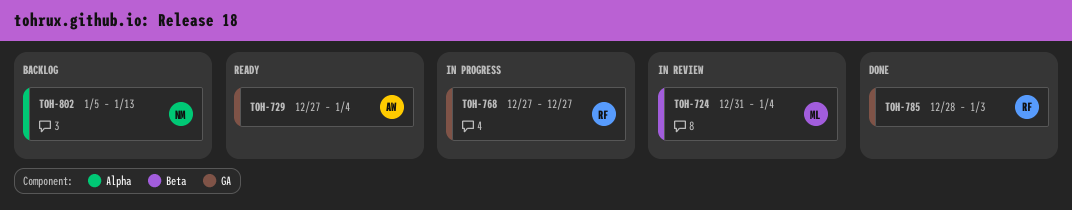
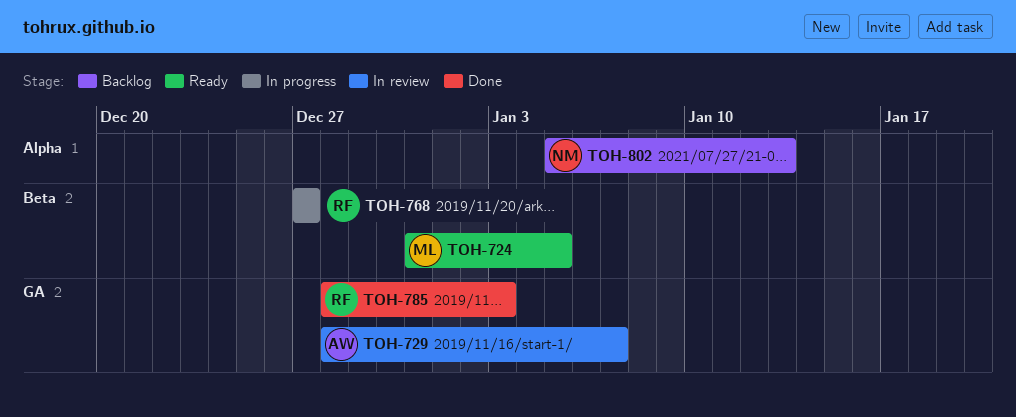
TOH-724, status: In review -> Ready
TOH-724, due: Jan 4 -> Jan 5
TOH-729, status: Ready -> In review
TOH-729, start: Dec 27 -> Dec 28
TOH-729, due: Jan 4 -> Jan 7
TOH-768, label: GA -> Beta

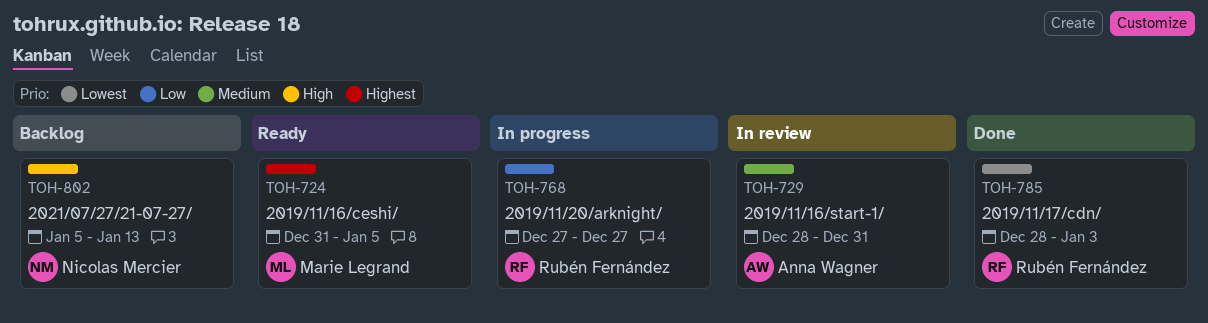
TOH-729, due: Jan 7 -> Dec 31

